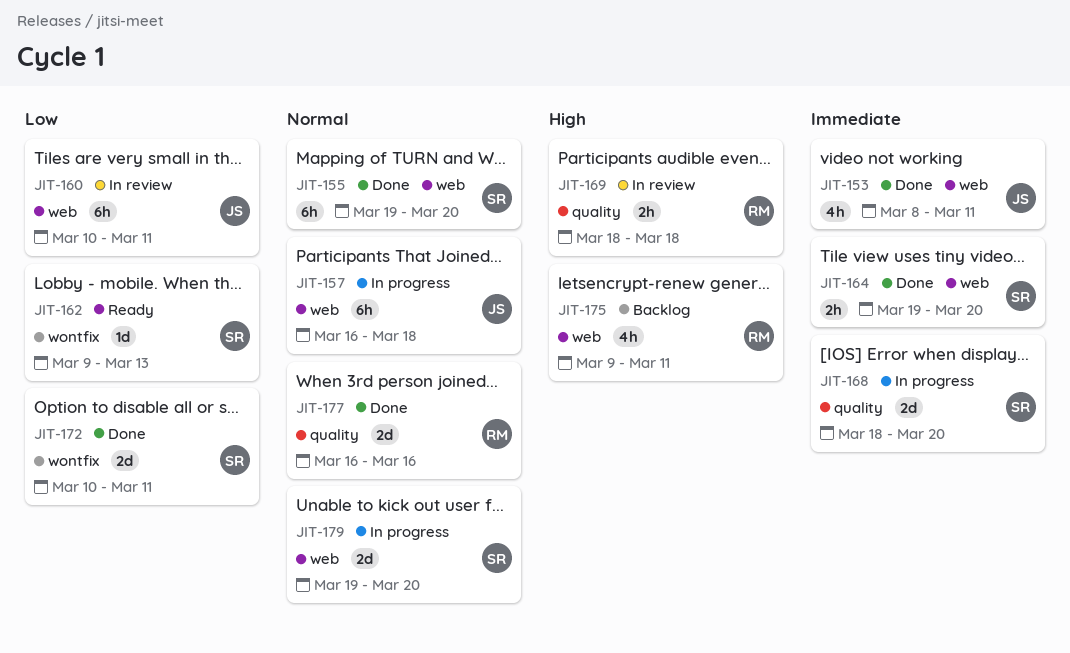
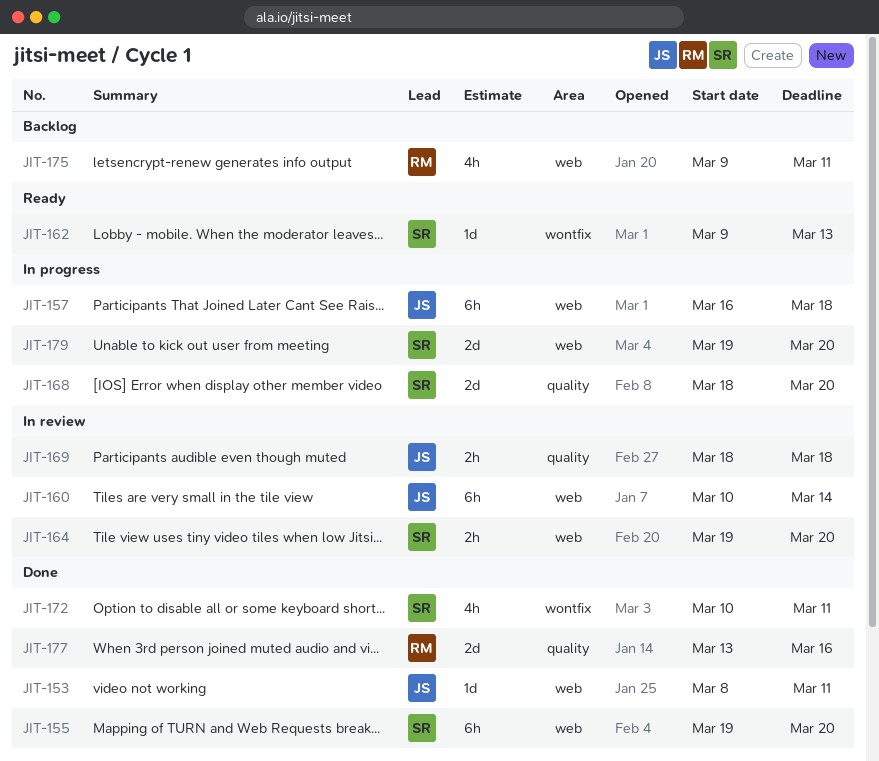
JIT-153, estimate: 4h -> 1d
JIT-160, due: Mar 11 -> Mar 14
JIT-164, status: Done -> In review
JIT-169, owner: RM -> JS
JIT-172, estimate: 2d -> 4h
JIT-177, start: Mar 16 -> Mar 13

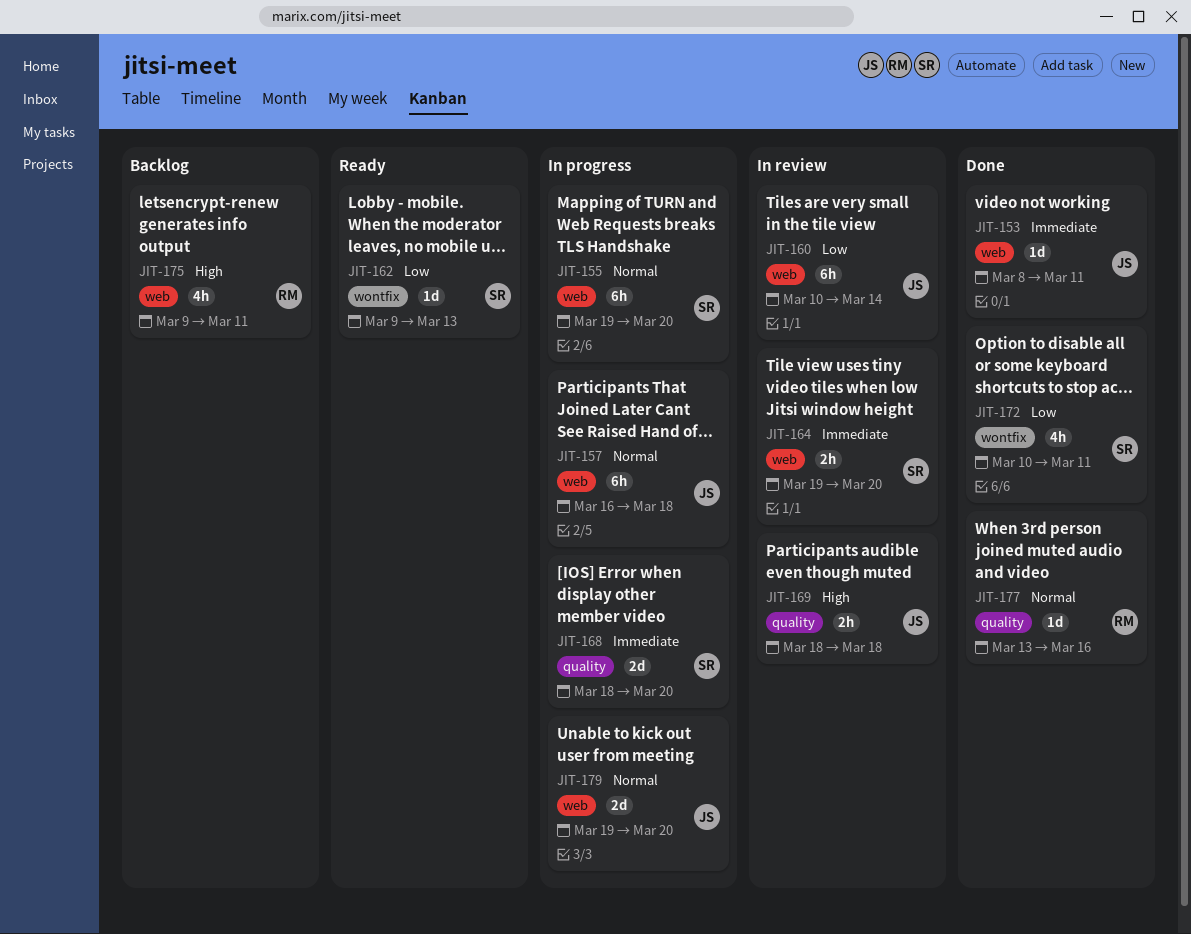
JIT-155, status: Done -> In progress
JIT-177, estimate: 2d -> 1d
JIT-179, owner: SR -> JS

